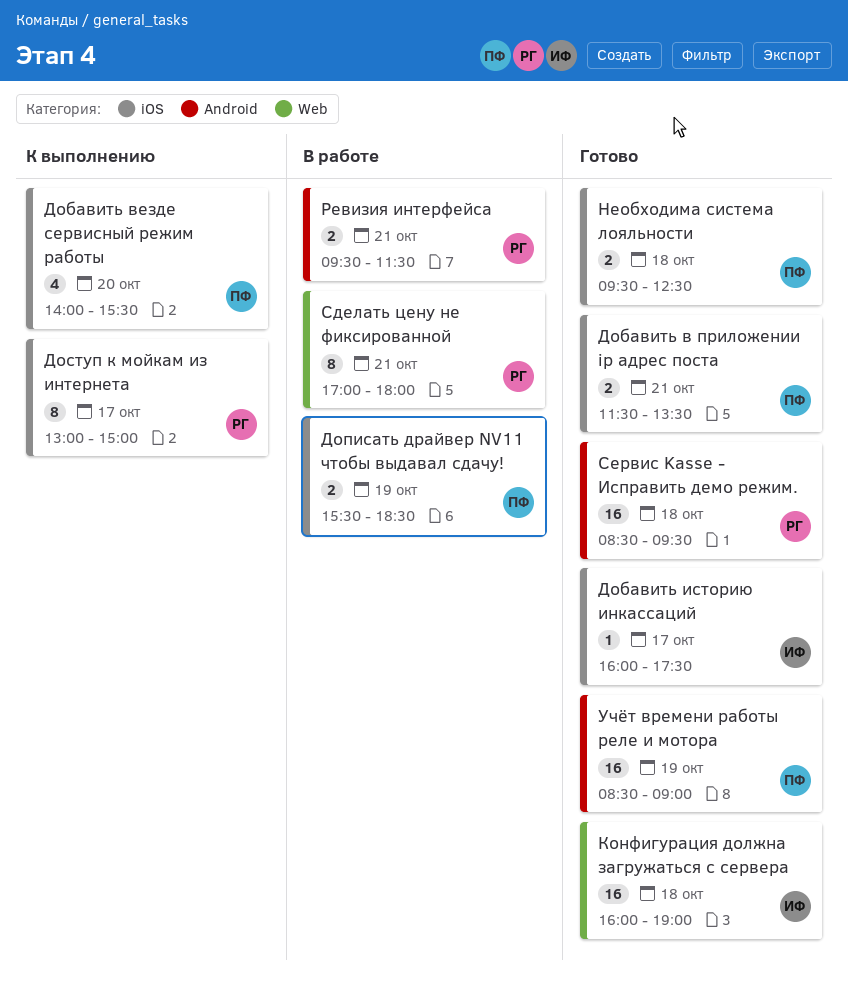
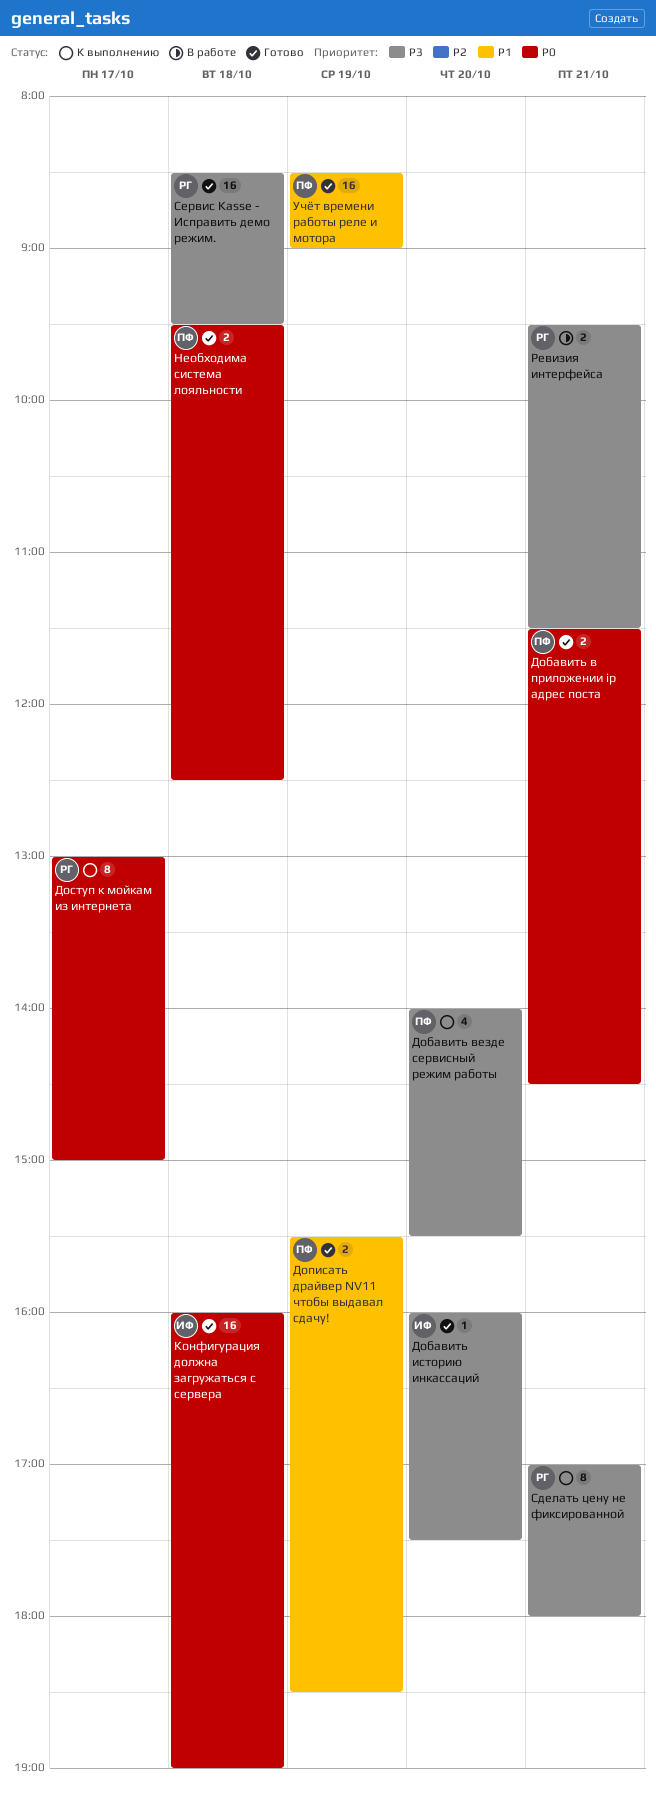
Добавить в приложении ip адрес поста, ends: 13:30 -> 14:30
Добавить историю инкассаций, day: Oct 17 -> Oct 20
Дописать драйвер NV11 чтобы выдавал сдачу!, status: В работе -> Готово
Сделать цену не фиксированной, status: В работе -> К выполнению

